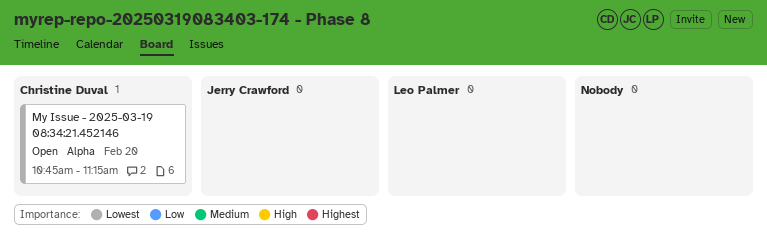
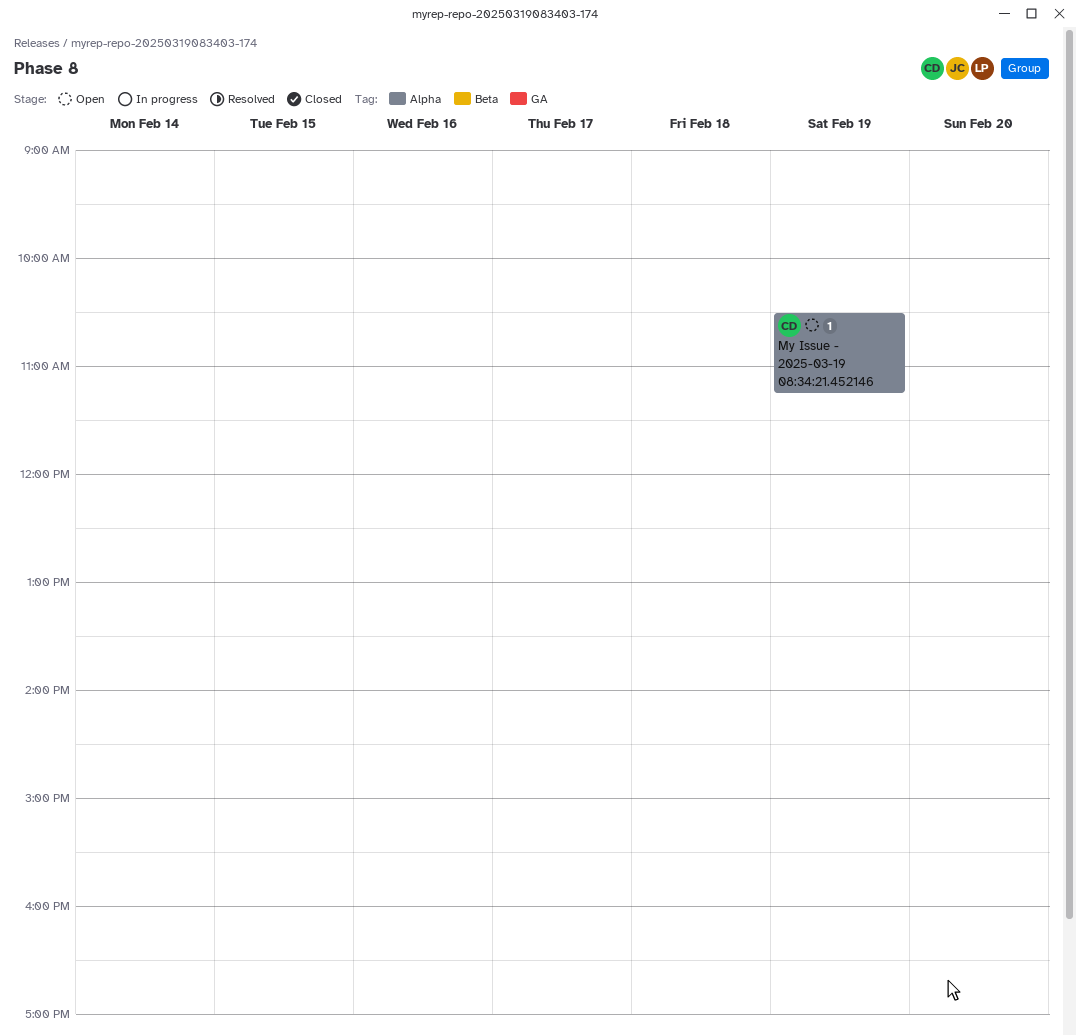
My Issue - 2025-03-19 08:34:21.452146, day: Feb 20 -> Feb 19
My Issue - 2025-03-19 08:34:21.452146, begins: 10:45 -> 10:30

